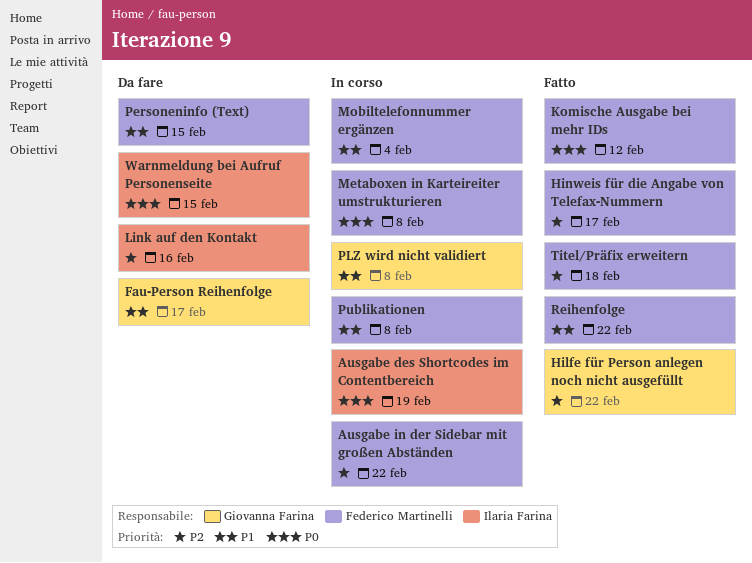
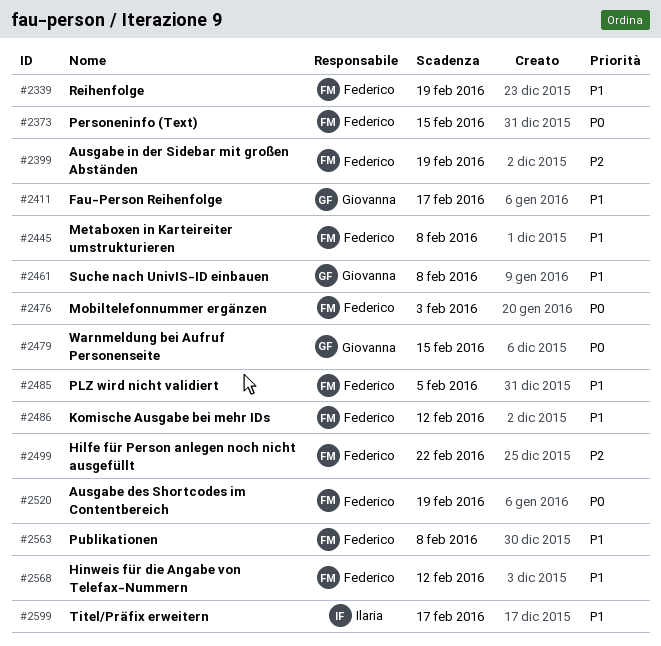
Ausgabe des Shortcodes im Contentbereich, owner: Ilaria Farina -> Federico Martinelli
Ausgabe in der Sidebar mit großen Abständen, due: Feb 22 -> Feb 19
Hilfe für Person anlegen noch nicht ausgefüllt, owner: Giovanna Farina -> Federico Martinelli
Hinweis für die Angabe von Telefax-Nummern, priority: P2 -> P1
Hinweis für die Angabe von Telefax-Nummern, due: Feb 17 -> Feb 12
Komische Ausgabe bei mehr IDs, priority: P0 -> P1
Link auf den Kontakt: present -> none
Metaboxen in Karteireiter umstrukturieren, priority: P0 -> P1
Mobiltelefonnummer ergänzen, priority: P1 -> P0
Mobiltelefonnummer ergänzen, due: Feb 4 -> Feb 3
Personeninfo (Text), priority: P1 -> P0
PLZ wird nicht validiert, owner: Giovanna Farina -> Federico Martinelli
PLZ wird nicht validiert, due: Feb 8 -> Feb 5
Reihenfolge, due: Feb 22 -> Feb 19
Suche nach UnivIS-ID einbauen: none -> present
Titel/Präfix erweitern, owner: Federico Martinelli -> Ilaria Farina
Titel/Präfix erweitern, priority: P2 -> P1
Titel/Präfix erweitern, due: Feb 18 -> Feb 17
Warnmeldung bei Aufruf Personenseite, owner: Ilaria Farina -> Giovanna Farina

